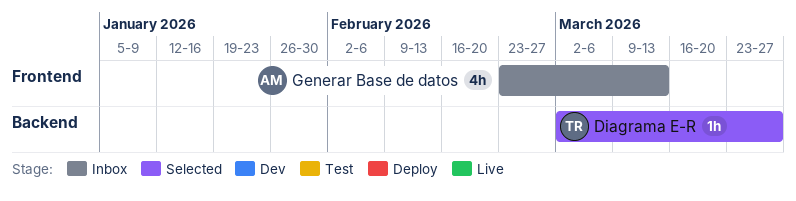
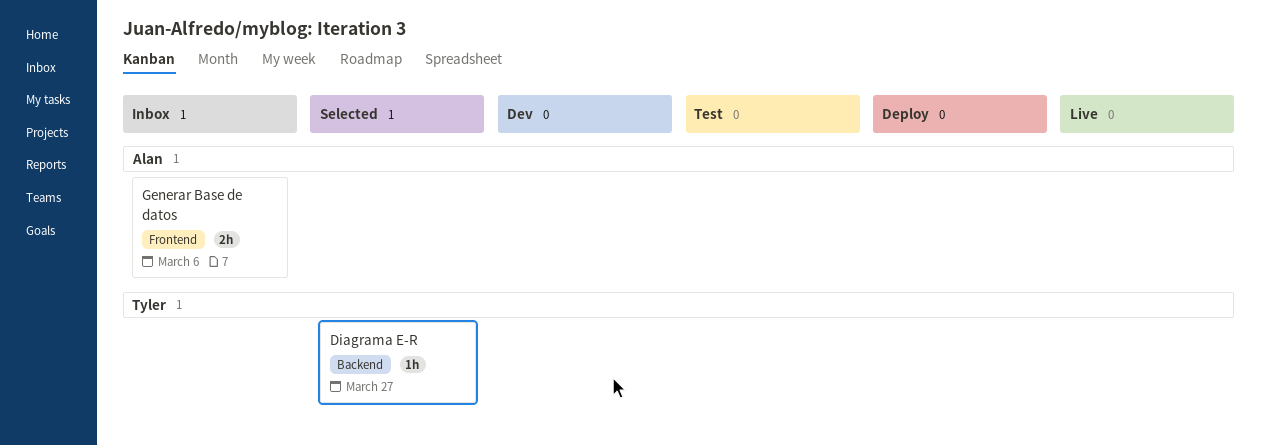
Generar Base de datos, estimate: 4h -> 2h
Generar Base de datos, due: Mar 13 -> Mar 6

